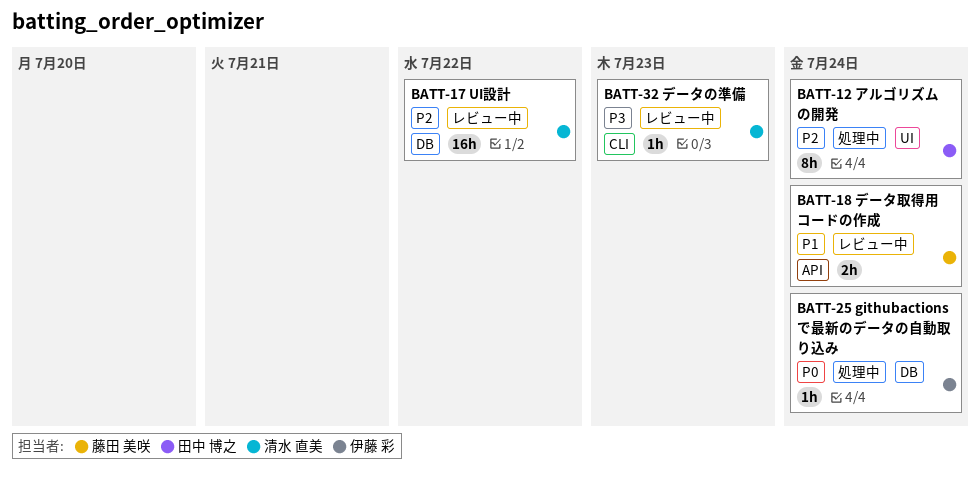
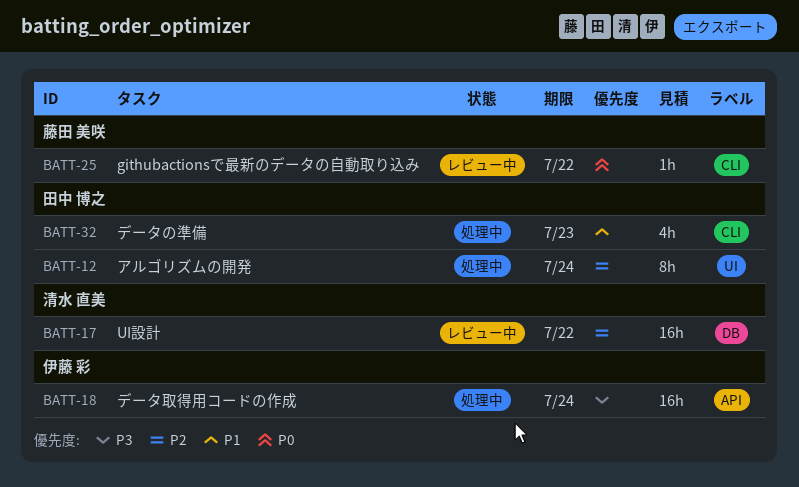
BATT-18, status: レビュー中 -> 処理中
BATT-18, owner: 藤田 美咲 -> 伊藤 彩
BATT-18, priority: P1 -> P3
BATT-18, estimate: 2h -> 16h
BATT-25, status: 処理中 -> レビュー中
BATT-25, owner: 伊藤 彩 -> 藤田 美咲
BATT-25, label: DB -> CLI
BATT-25, due: Jul 24 -> Jul 22
BATT-32, status: レビュー中 -> 処理中
BATT-32, owner: 清水 直美 -> 田中 博之
BATT-32, priority: P3 -> P1
BATT-32, estimate: 1h -> 4h

